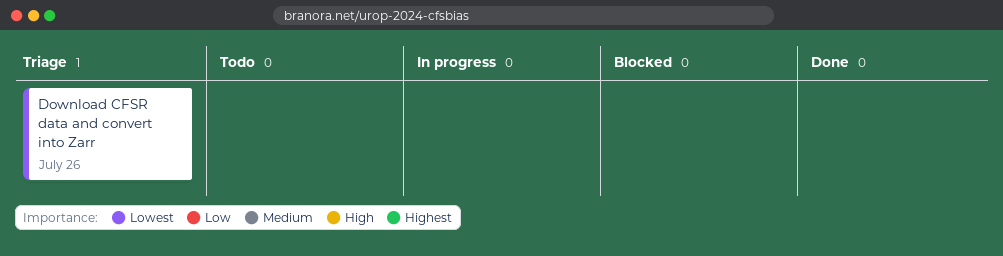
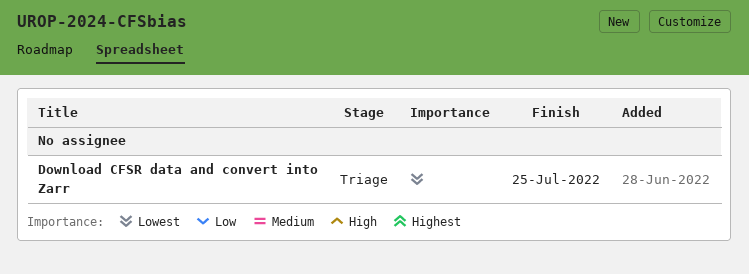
Download CFSR data and convert into Zarr, due: Jul 26 -> Jul 25

